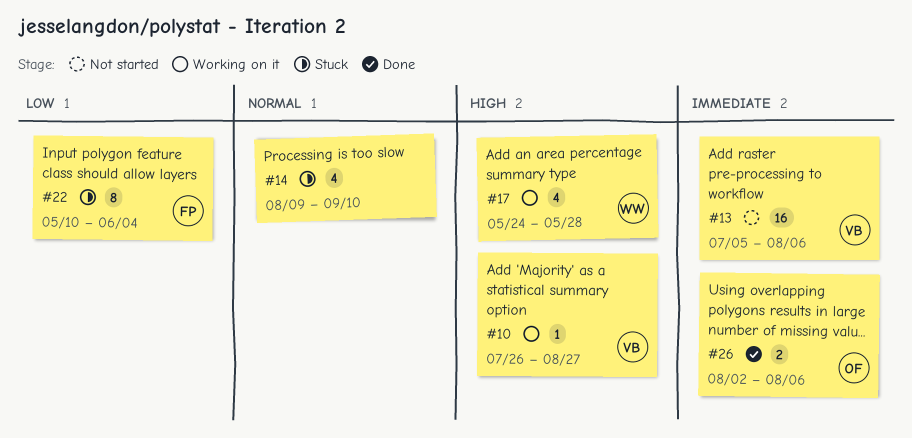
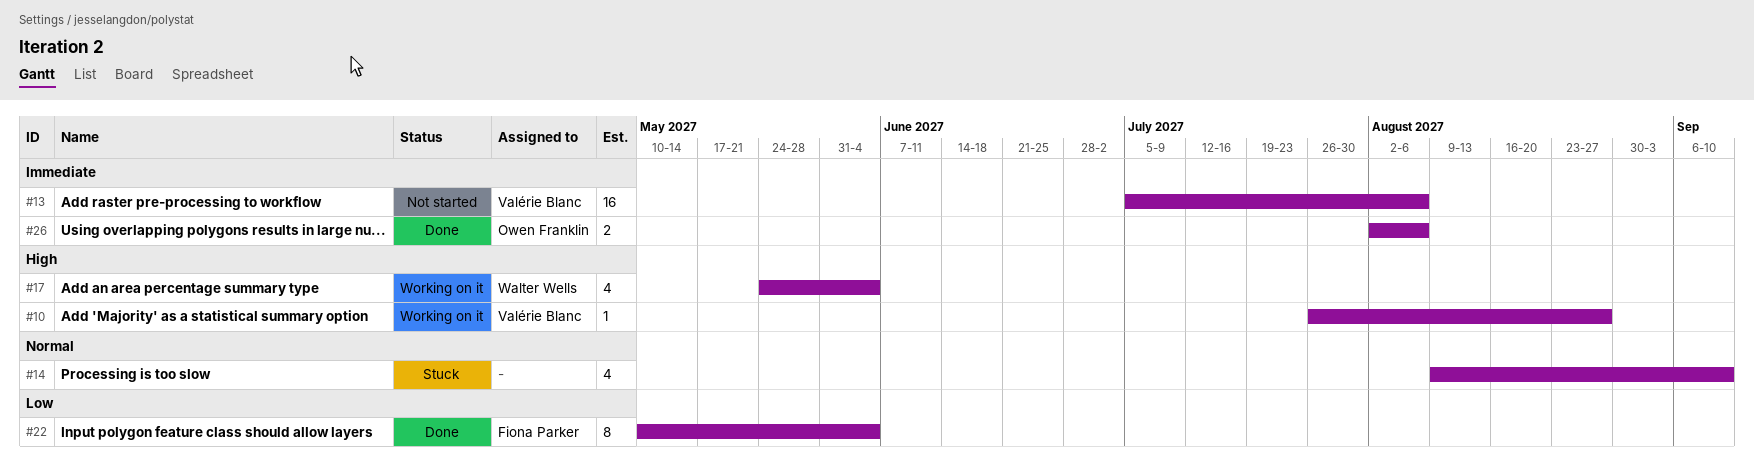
#17, due: May 28 -> Jun 4
#22, status: Stuck -> Done

